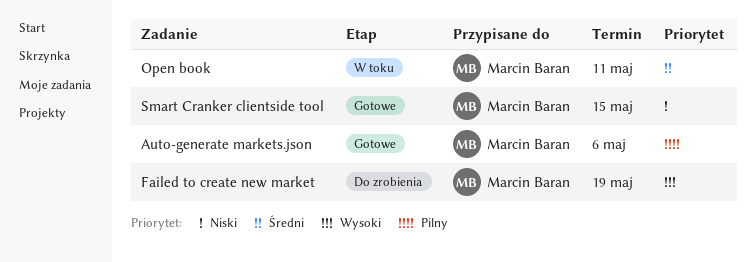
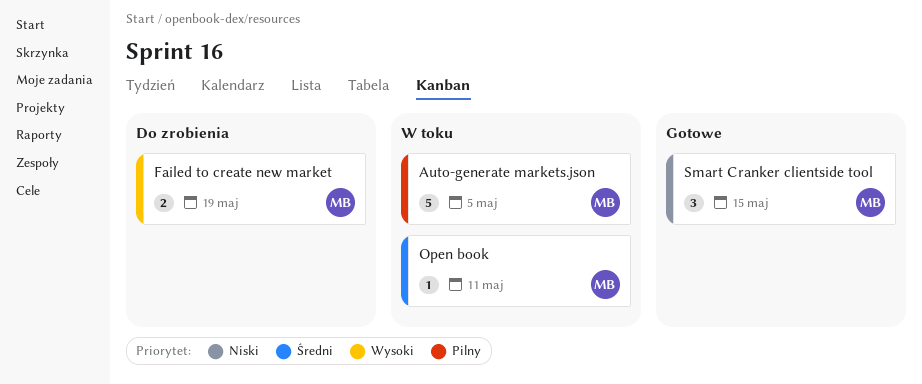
Auto-generate markets.json, status: Gotowe -> W toku
Auto-generate markets.json, due: May 6 -> May 5

